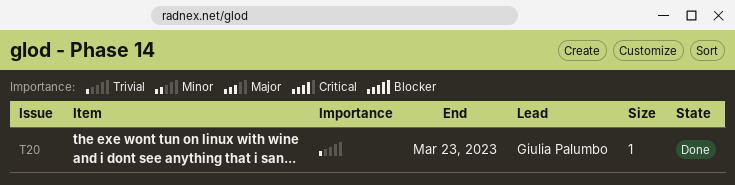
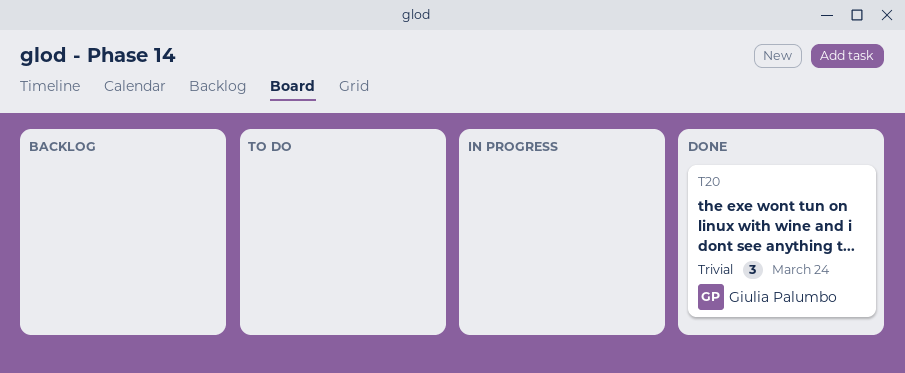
T20, estimate: 1 -> 3
T20, due: Mar 23 -> Mar 24

